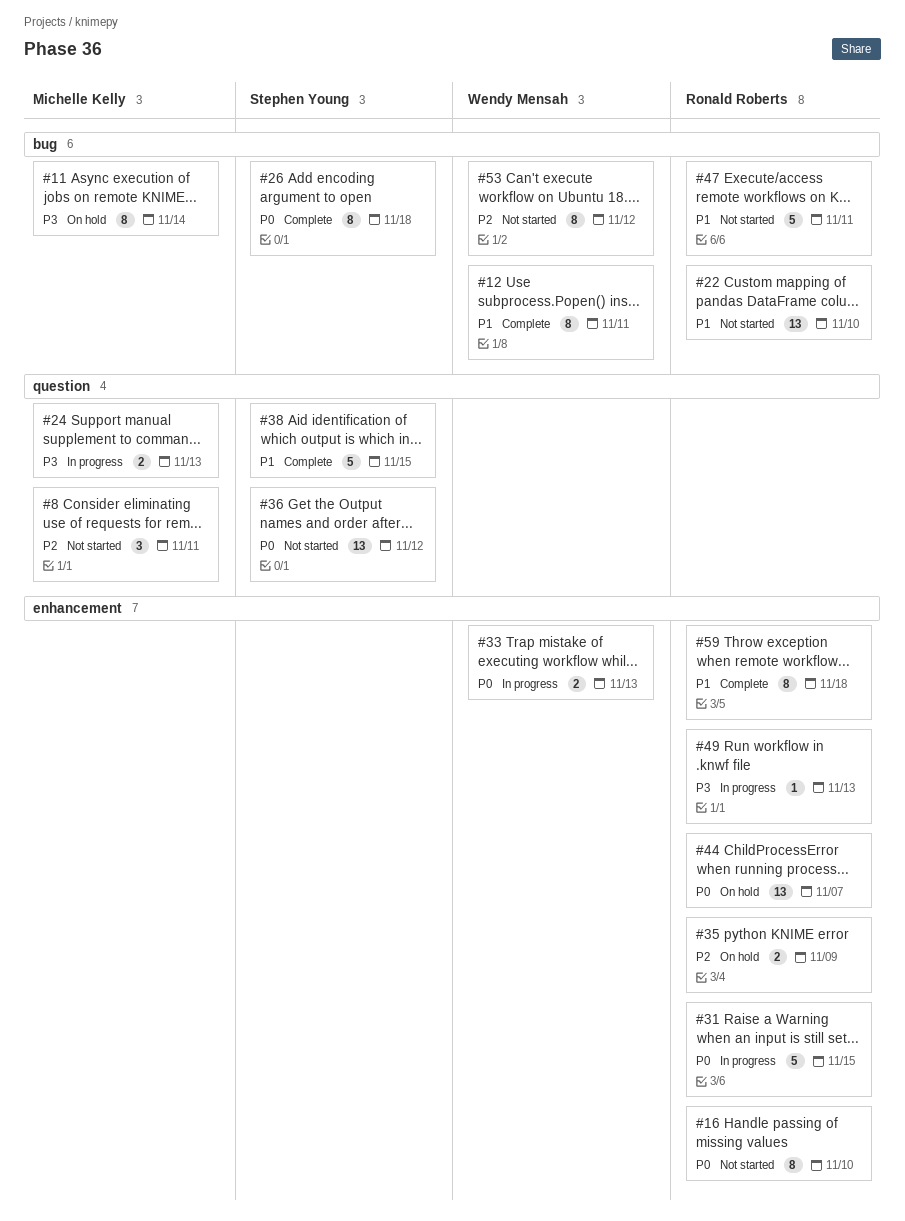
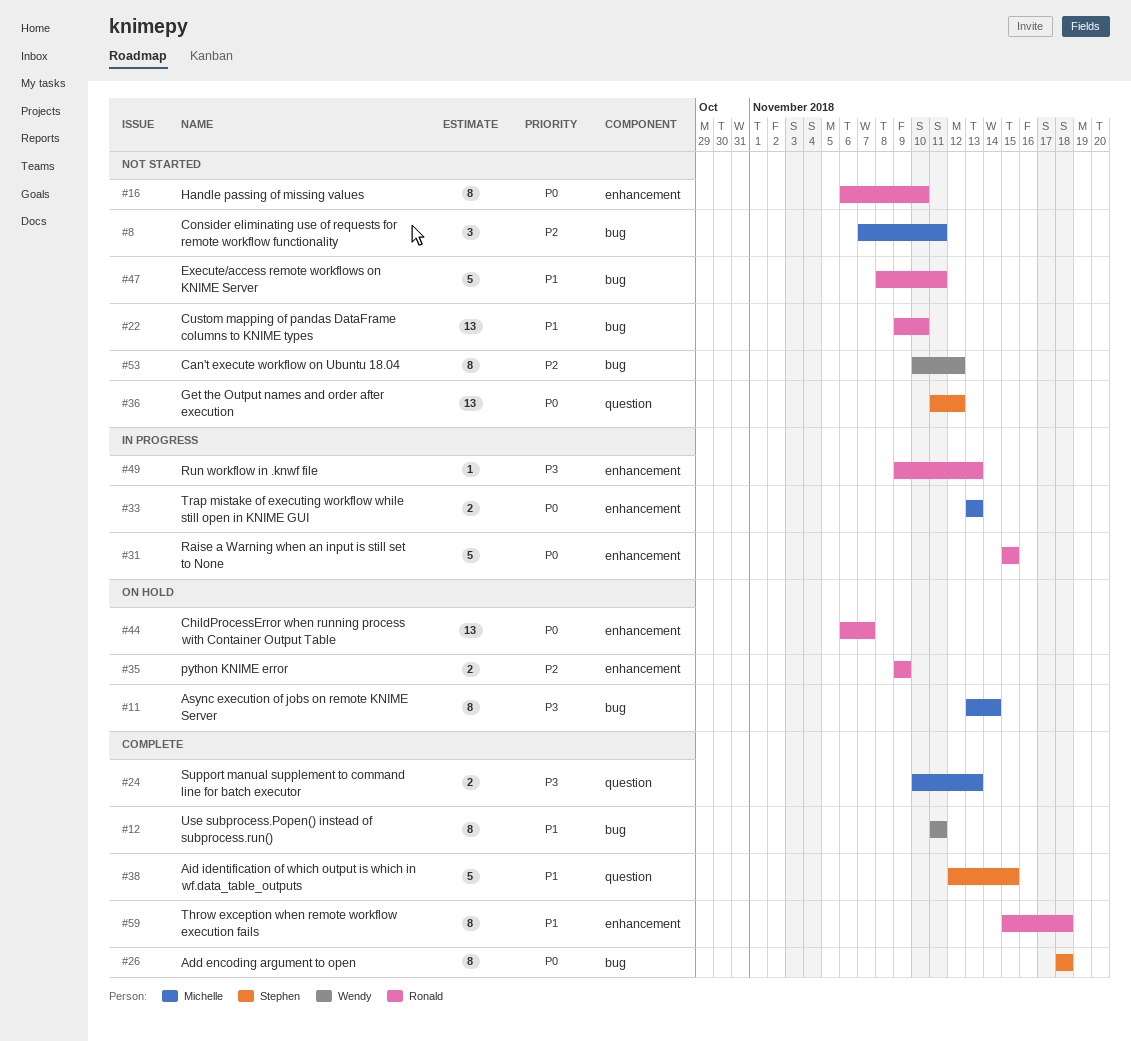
#8, label: question -> bug
#24, status: In progress -> Complete
#33, owner: Wendy Mensah -> Michelle Kelly

